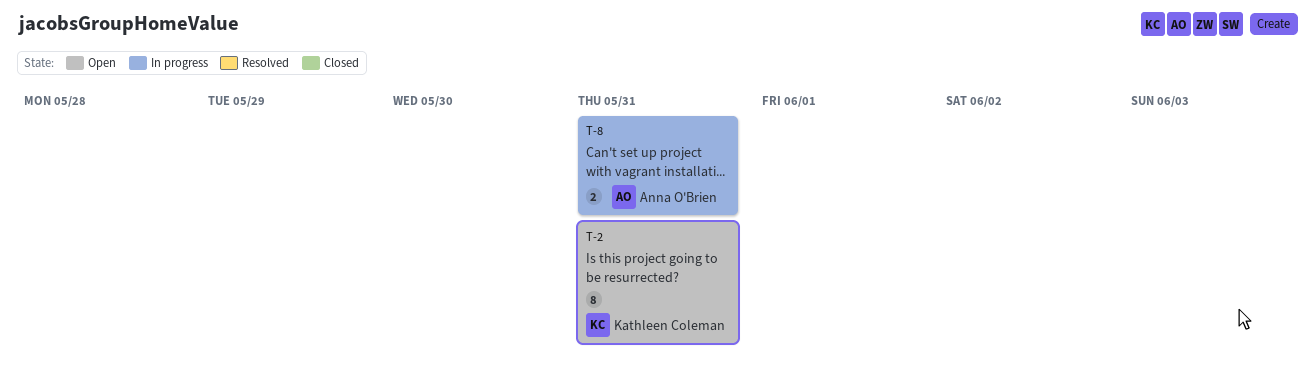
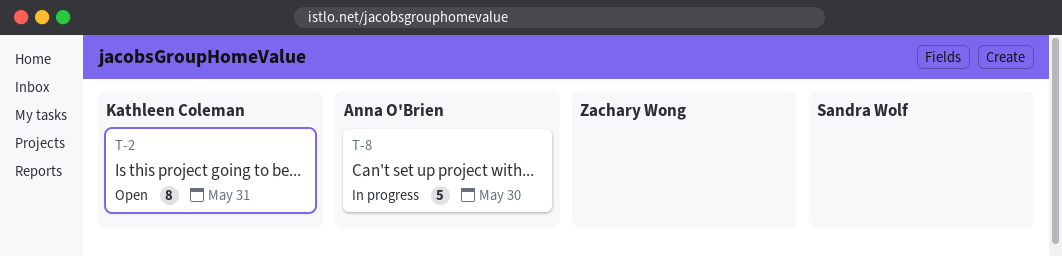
T-8, estimate: 2 -> 5
T-8, due: May 31 -> May 30

